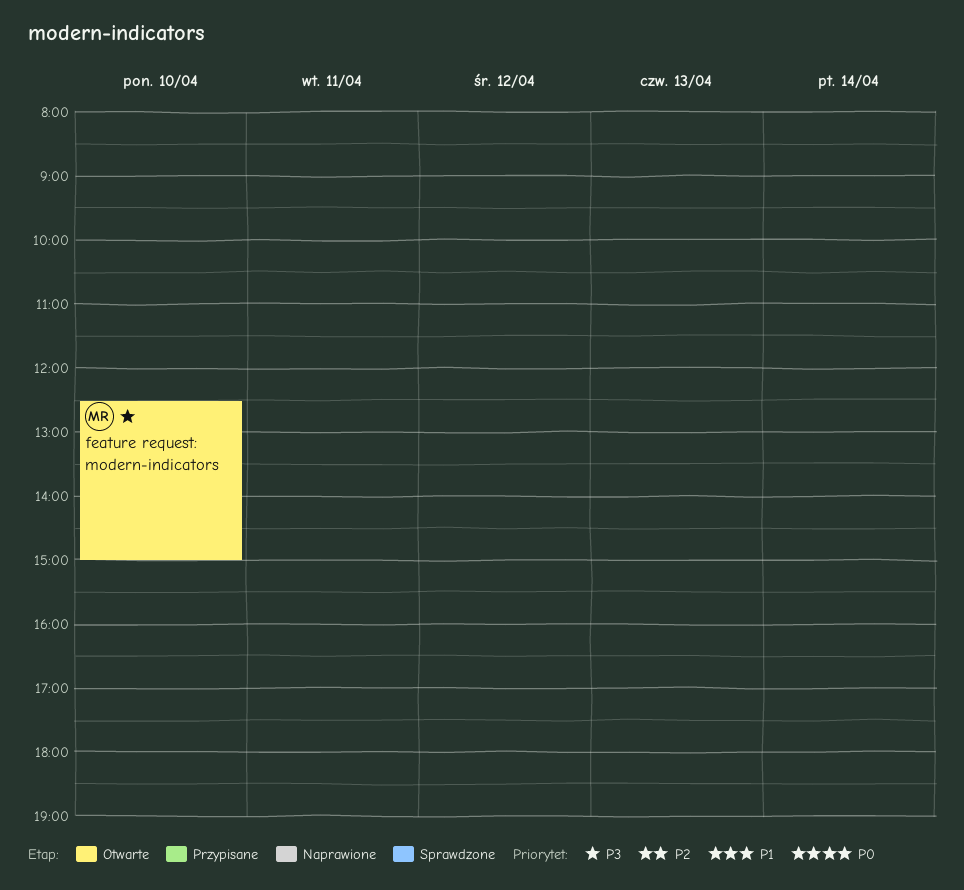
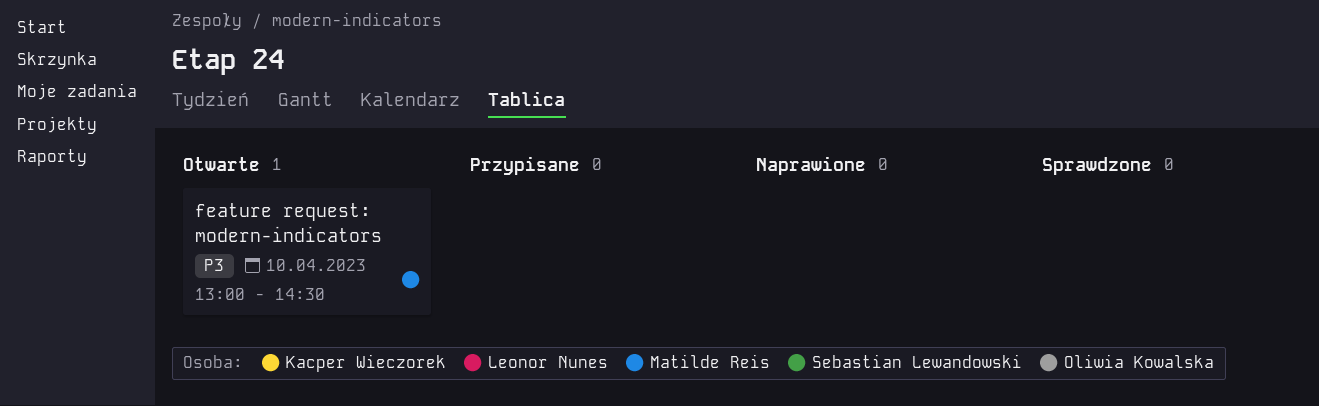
feature request: modern-indicators, begins: 12:30 -> 13:00
feature request: modern-indicators, ends: 15:00 -> 14:30

